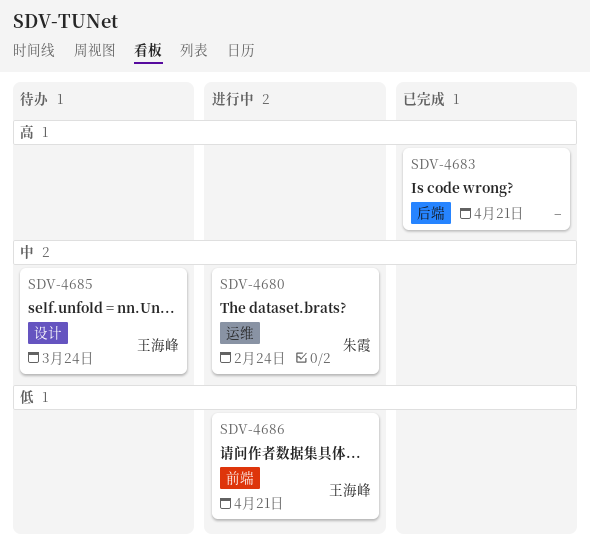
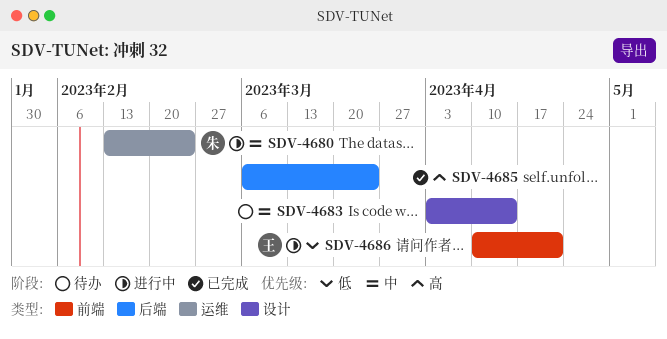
SDV-4683, status: 已完成 -> 待办
SDV-4683, priority: 高 -> 中
SDV-4683, label: 后端 -> 设计
SDV-4683, due: Apr 21 -> Apr 14
SDV-4685, status: 待办 -> 已完成
SDV-4685, owner: 王海峰 -> none
SDV-4685, priority: 中 -> 高
SDV-4685, label: 设计 -> 后端

